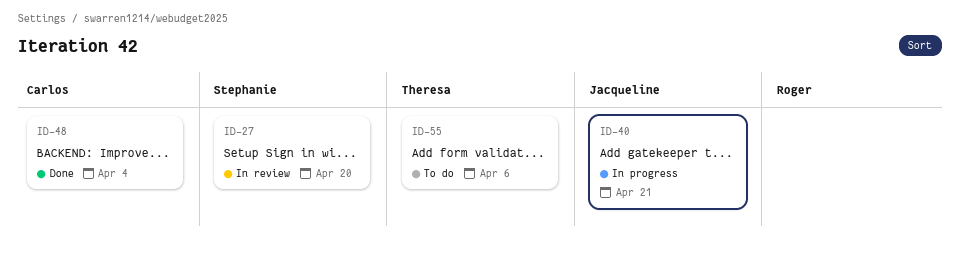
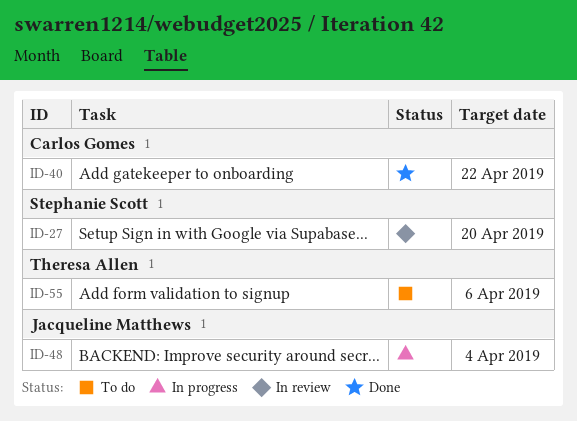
ID-40, status: In progress -> Done
ID-40, owner: Jacqueline Matthews -> Carlos Gomes
ID-40, due: Apr 21 -> Apr 22
ID-48, status: Done -> In progress
ID-48, owner: Carlos Gomes -> Jacqueline Matthews

